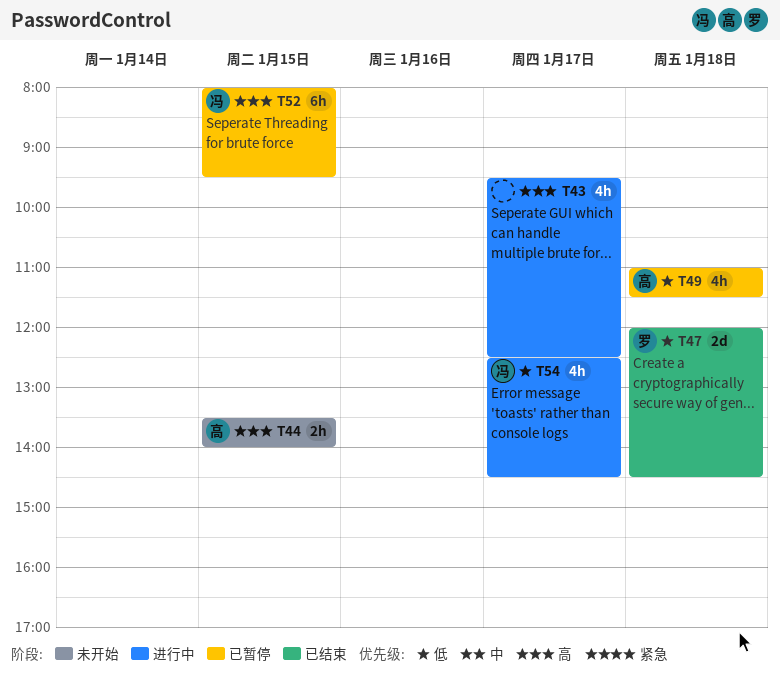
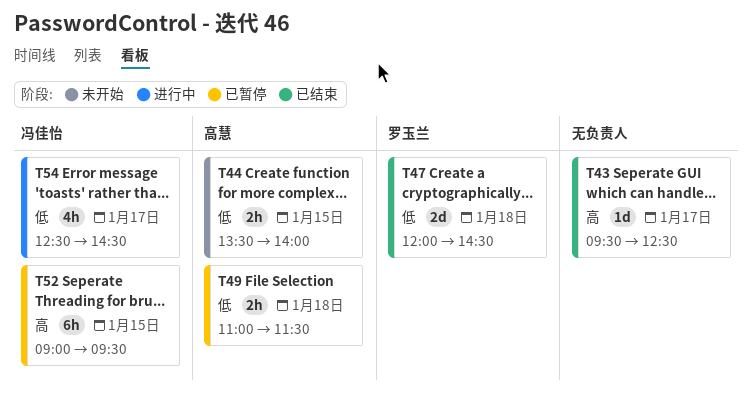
T43, status: 进行中 -> 已结束
T43, estimate: 4h -> 1d
T44, priority: 高 -> 低
T49, estimate: 4h -> 2h
T52, begins: 08:00 -> 09:00

